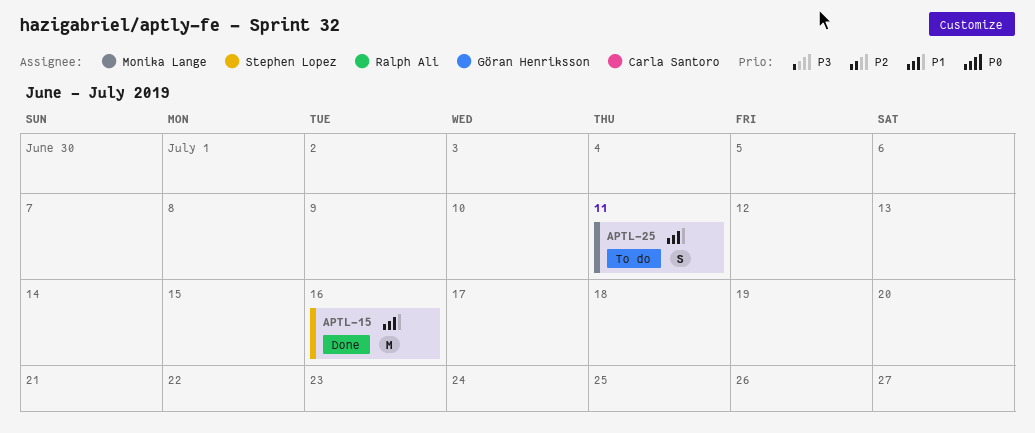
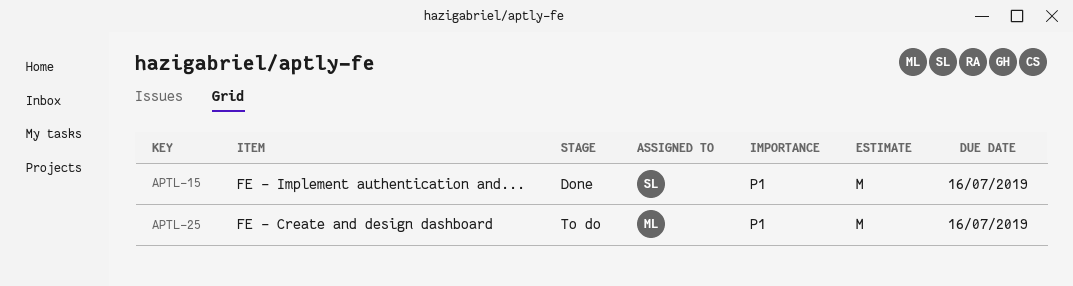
APTL-25, estimate: S -> M
APTL-25, due: Jul 11 -> Jul 16

